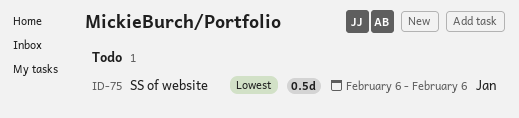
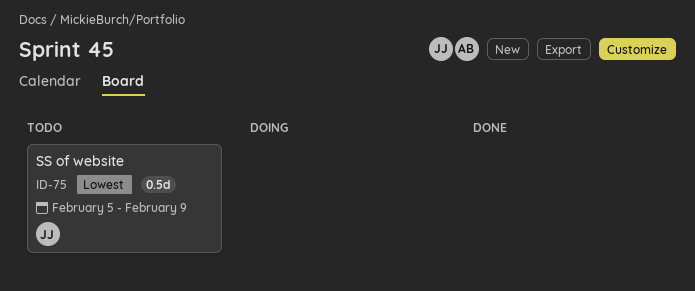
ID-75, start: Feb 6 -> Feb 5
ID-75, due: Feb 6 -> Feb 9

